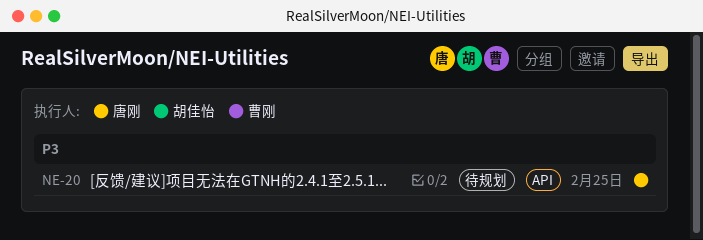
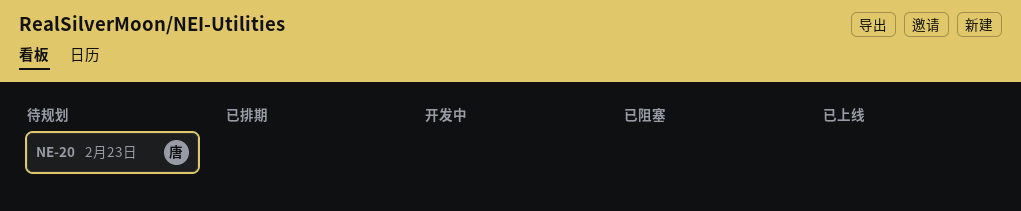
NE-20, due: Feb 25 -> Feb 23

